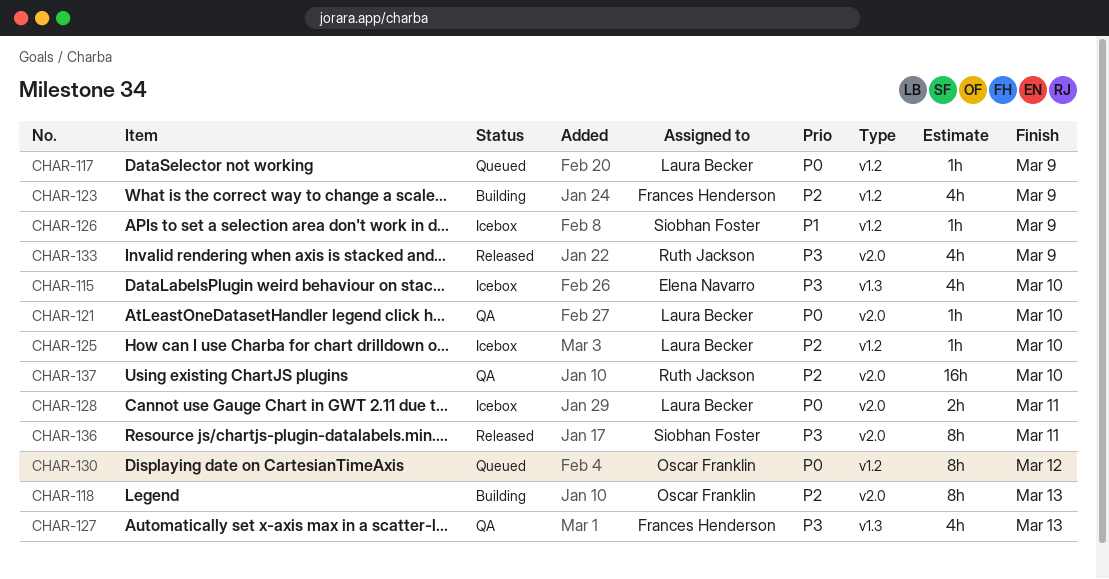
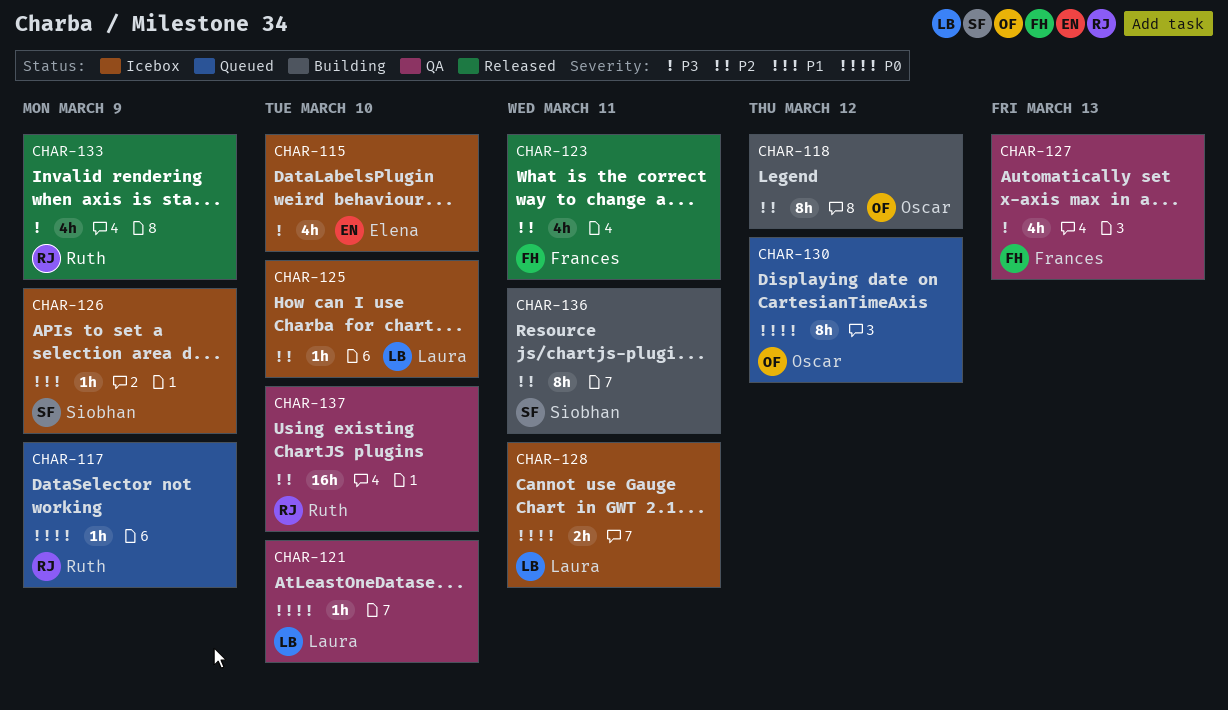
CHAR-117, owner: Laura Becker -> Ruth Jackson
CHAR-118, due: Mar 13 -> Mar 12
CHAR-123, status: Building -> Released
CHAR-123, due: Mar 9 -> Mar 11
CHAR-136, status: Released -> Building
CHAR-136, priority: P3 -> P2

